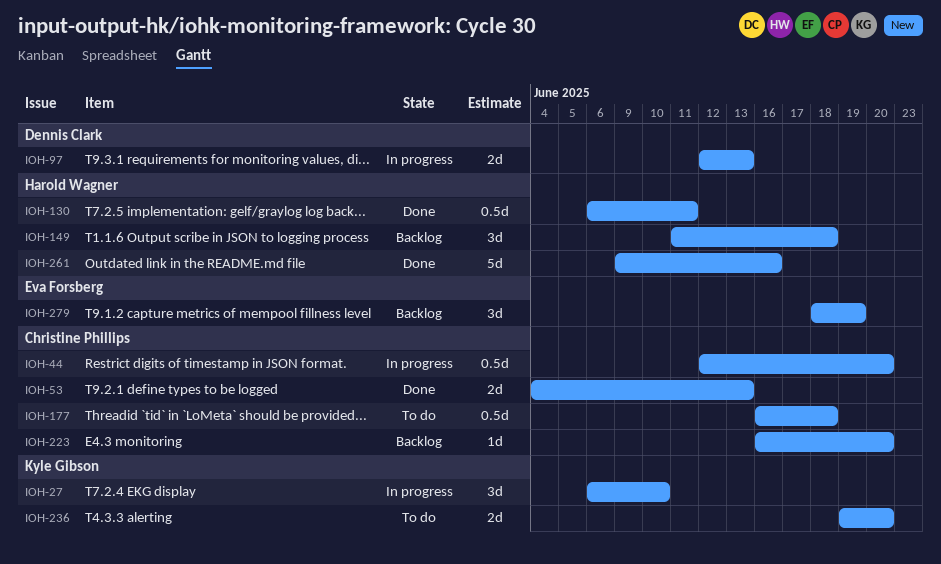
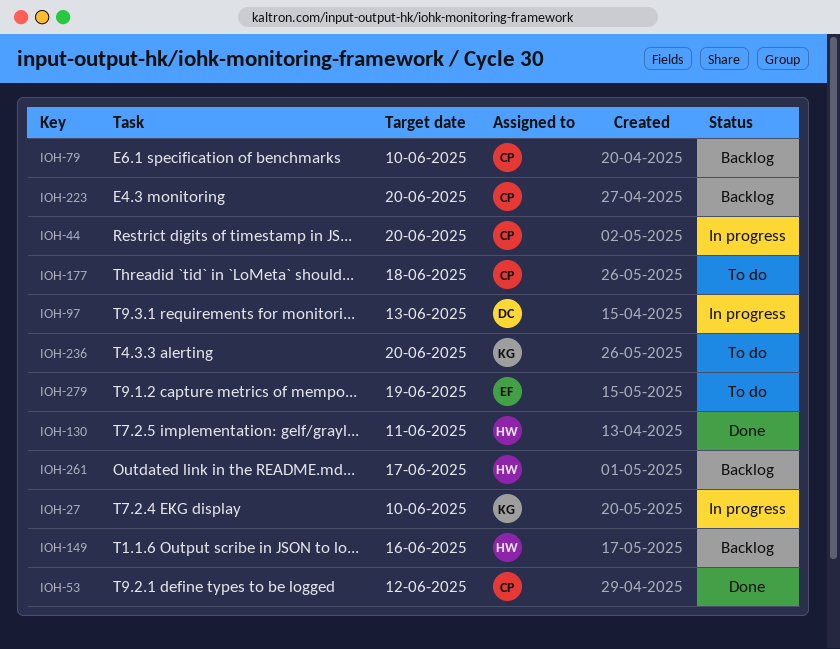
IOH-53, due: Jun 13 -> Jun 12
IOH-79: none -> present
IOH-149, due: Jun 18 -> Jun 16
IOH-261, status: Done -> Backlog
IOH-261, due: Jun 16 -> Jun 17
IOH-279, status: Backlog -> To do

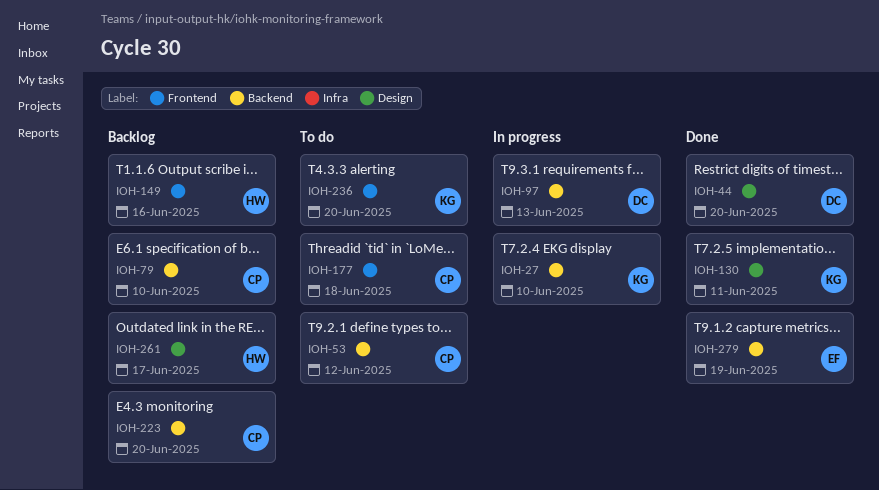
IOH-44, status: In progress -> Done
IOH-44, owner: CP -> DC
IOH-53, status: Done -> To do
IOH-130, owner: HW -> KG
IOH-279, status: To do -> Done

